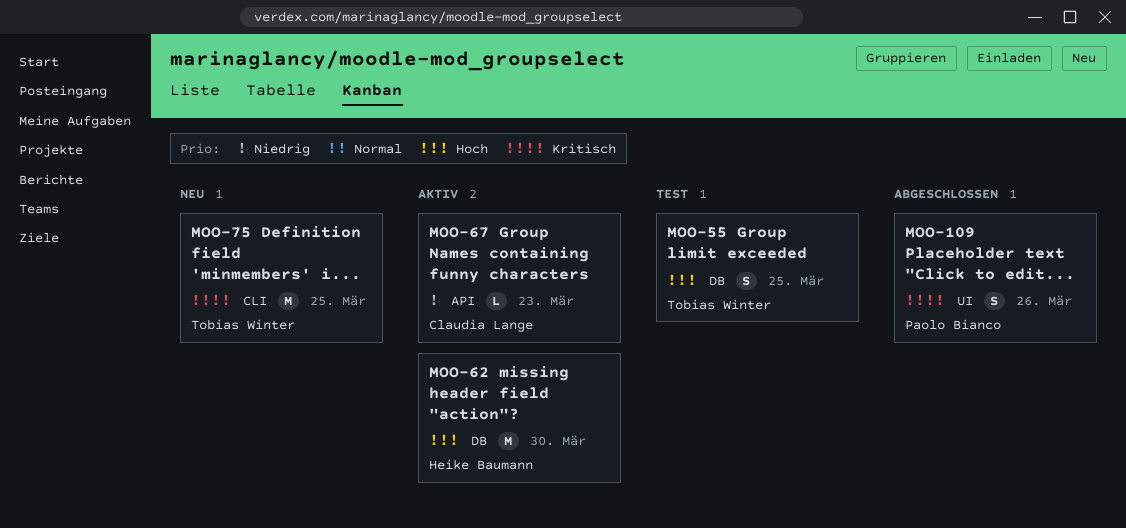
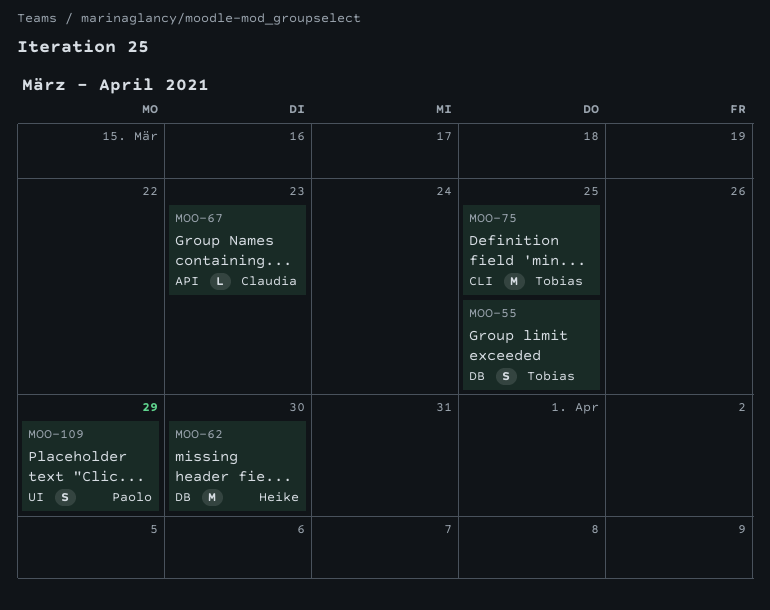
MOO-109, due: Mar 26 -> Mar 29

